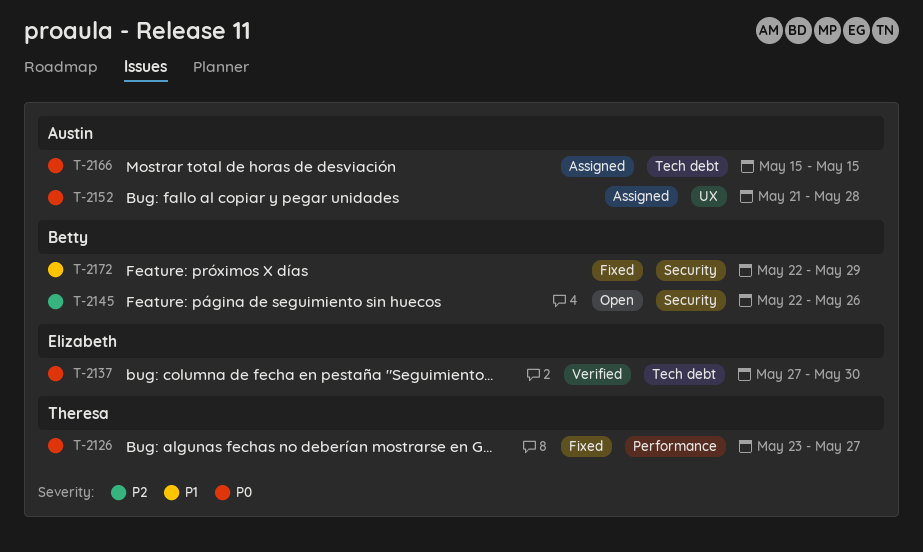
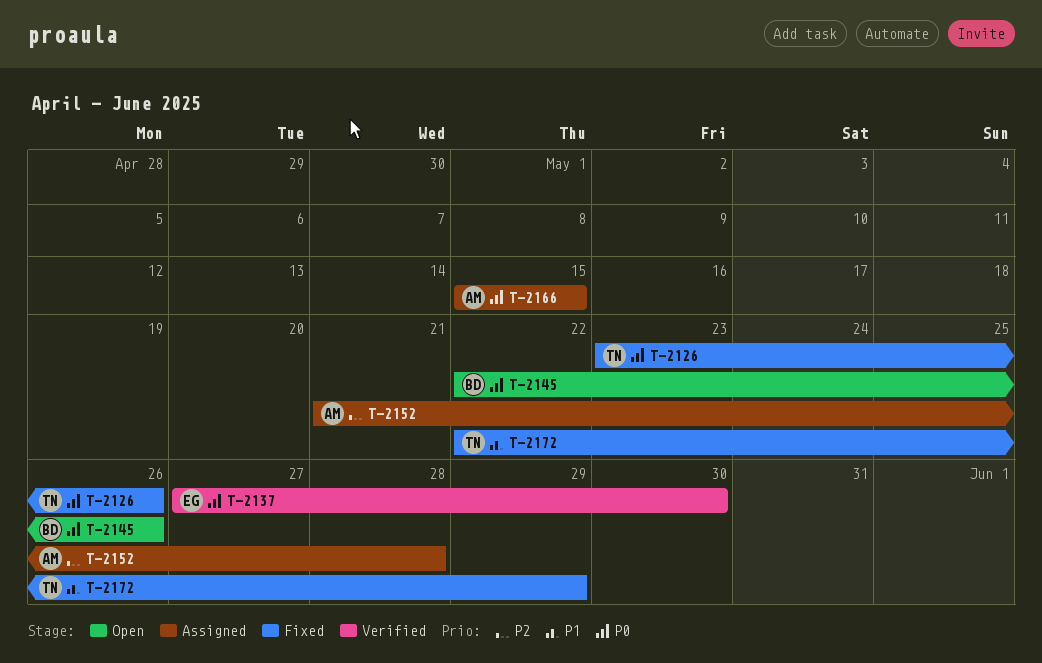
T-2126, due: May 27 -> May 26
T-2145, priority: P2 -> P0
T-2152, priority: P0 -> P2
T-2172, owner: Betty -> Theresa

